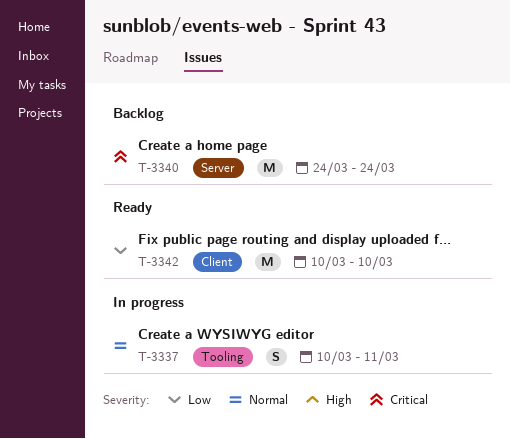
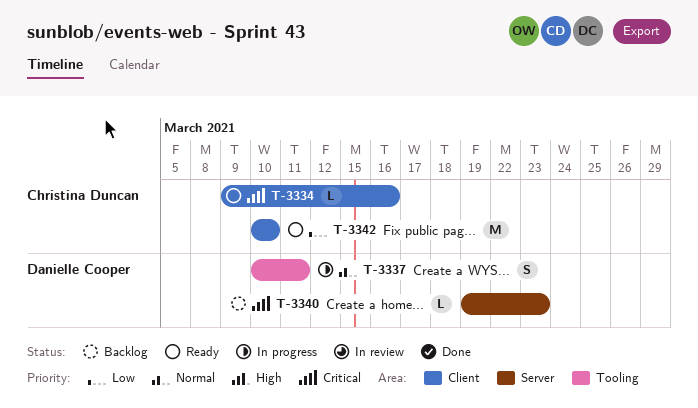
T-3334: none -> present
T-3340, estimate: M -> L
T-3340, start: Mar 24 -> Mar 19
T-3340, due: Mar 24 -> Mar 23

